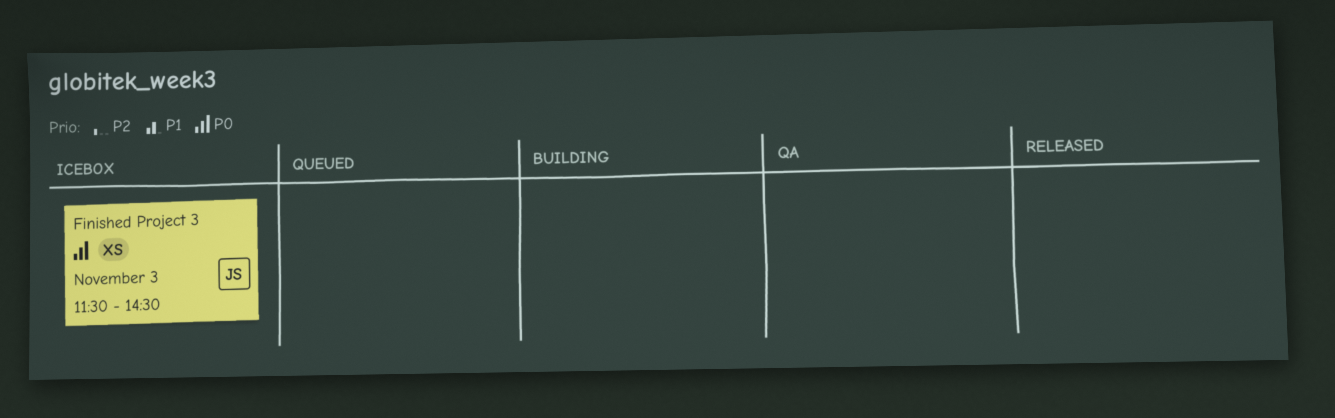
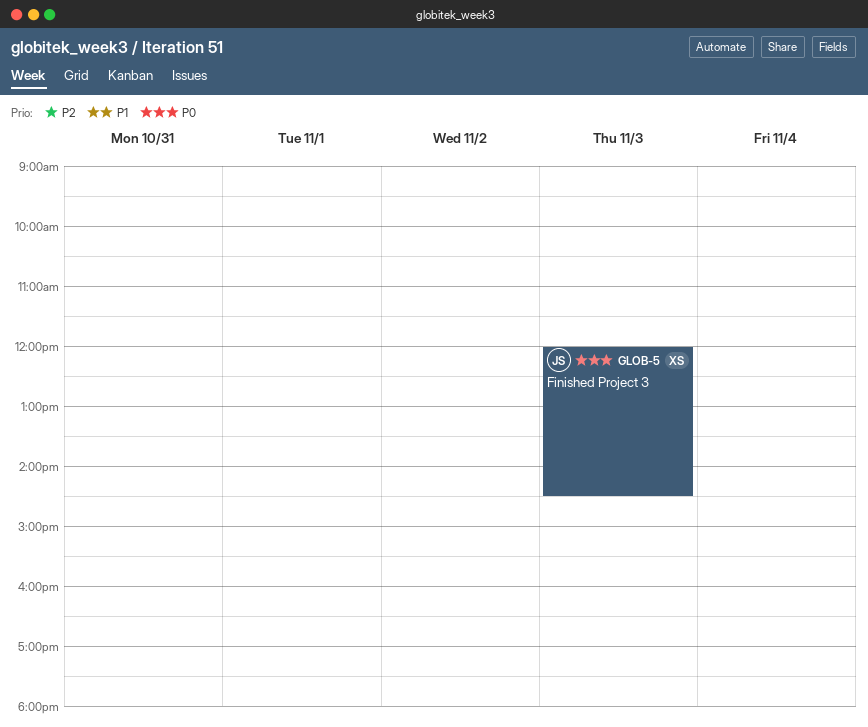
Finished Project 3, begins: 11:30 -> 12:00

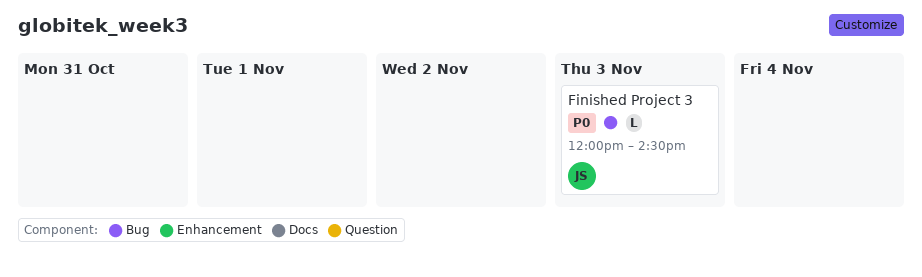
Finished Project 3, estimate: XS -> L

